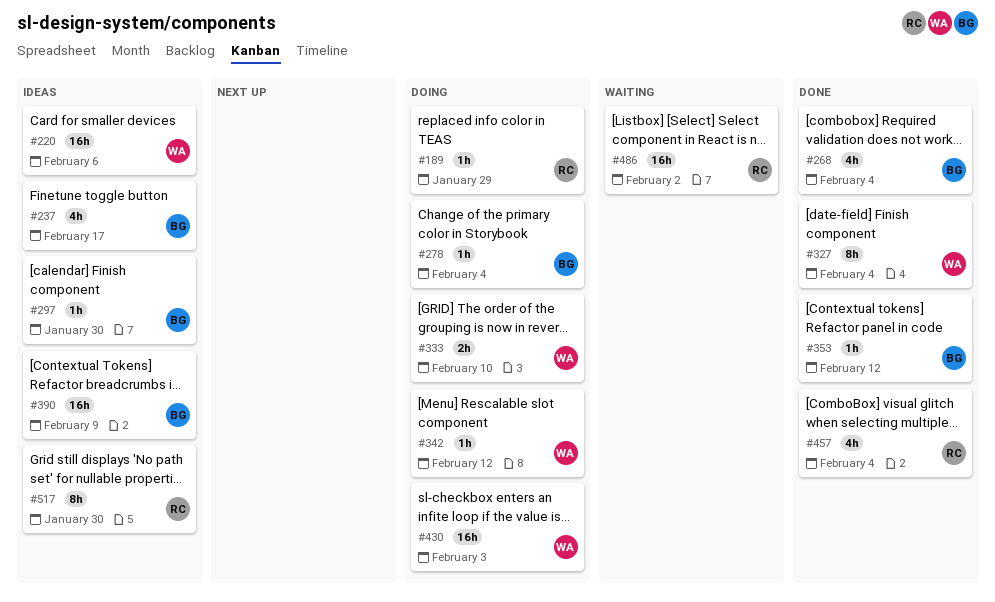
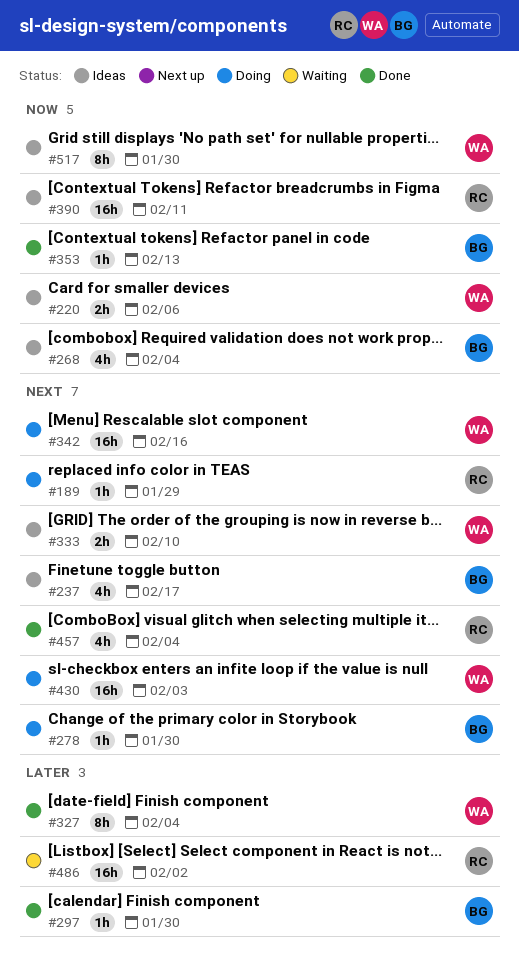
#220, estimate: 16h -> 2h
#268, status: Done -> Ideas
#278, due: Feb 4 -> Jan 30
#297, status: Ideas -> Done
#333, status: Doing -> Ideas
#342, estimate: 1h -> 16h
#342, due: Feb 12 -> Feb 16
#353, due: Feb 12 -> Feb 13
#390, owner: BG -> RC
#390, due: Feb 9 -> Feb 11
#517, owner: RC -> WA

